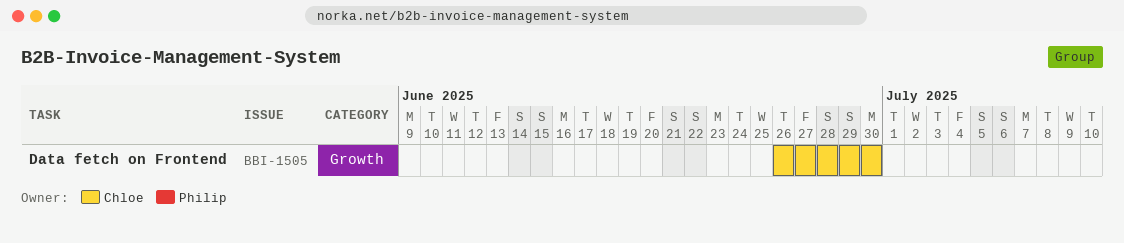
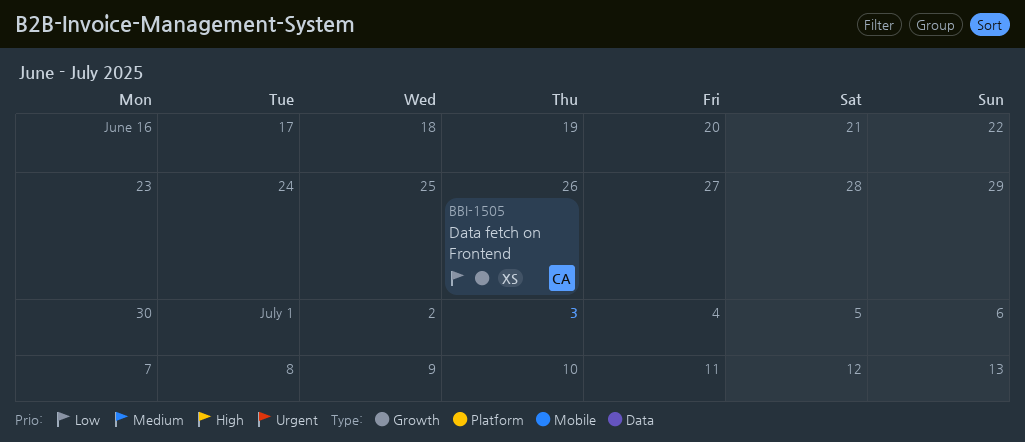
BBI-1505, due: Jun 30 -> Jun 26

